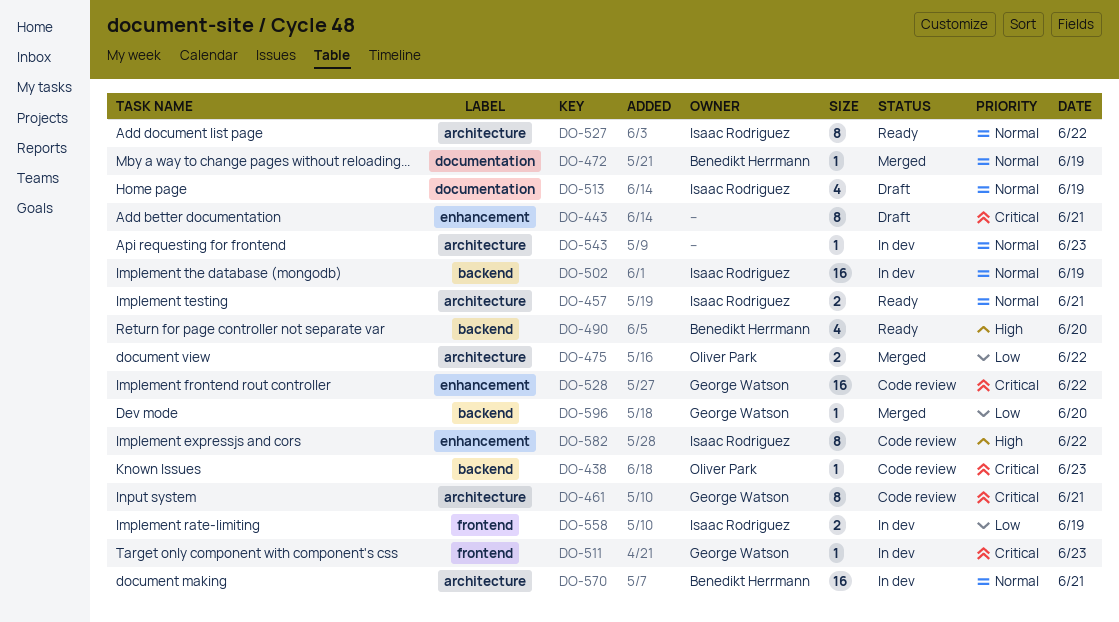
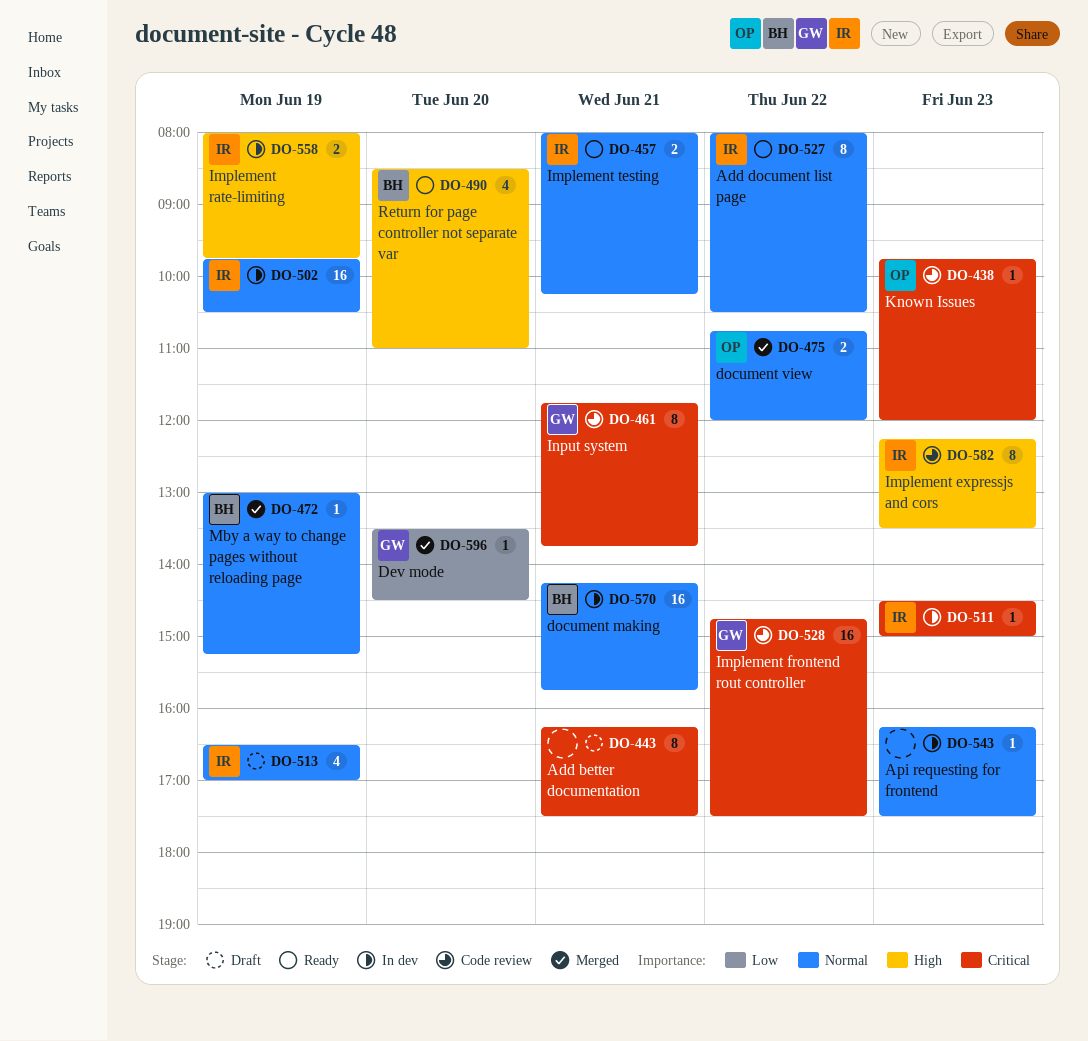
DO-475, priority: Low -> Normal
DO-511, owner: George Watson -> Isaac Rodriguez
DO-558, priority: Low -> High
DO-582, day: Jun 22 -> Jun 23

